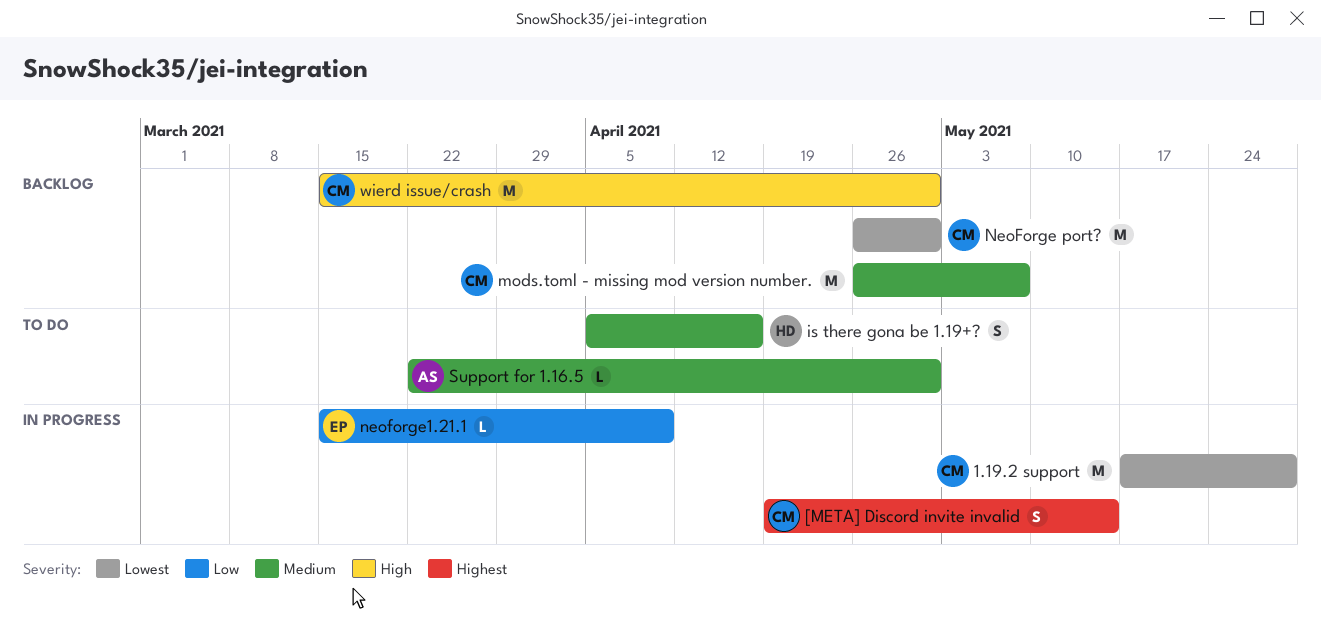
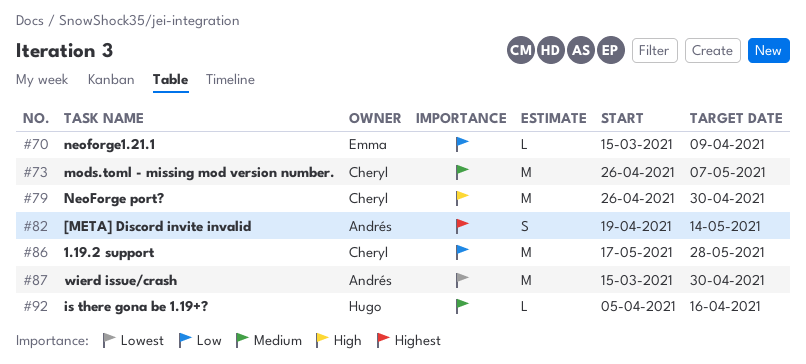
1.19.2 support, priority: Lowest -> Low
[META] Discord invite invalid, owner: Cheryl -> Andrés
is there gona be 1.19+?, estimate: S -> L
NeoForge port?, priority: Lowest -> High
Support for 1.16.5: present -> none
wierd issue/crash, owner: Cheryl -> Andrés
wierd issue/crash, priority: High -> Lowest

